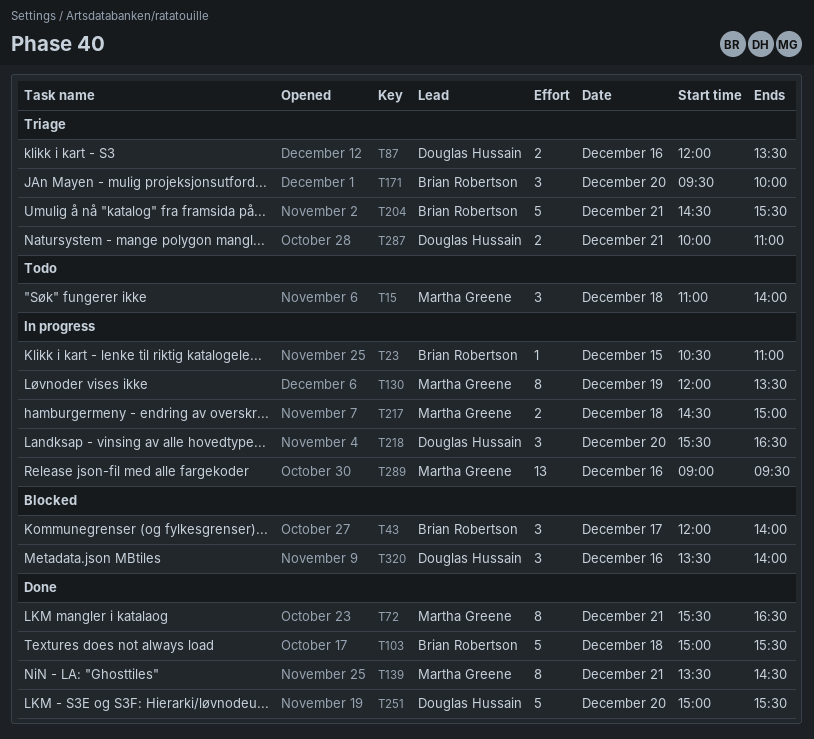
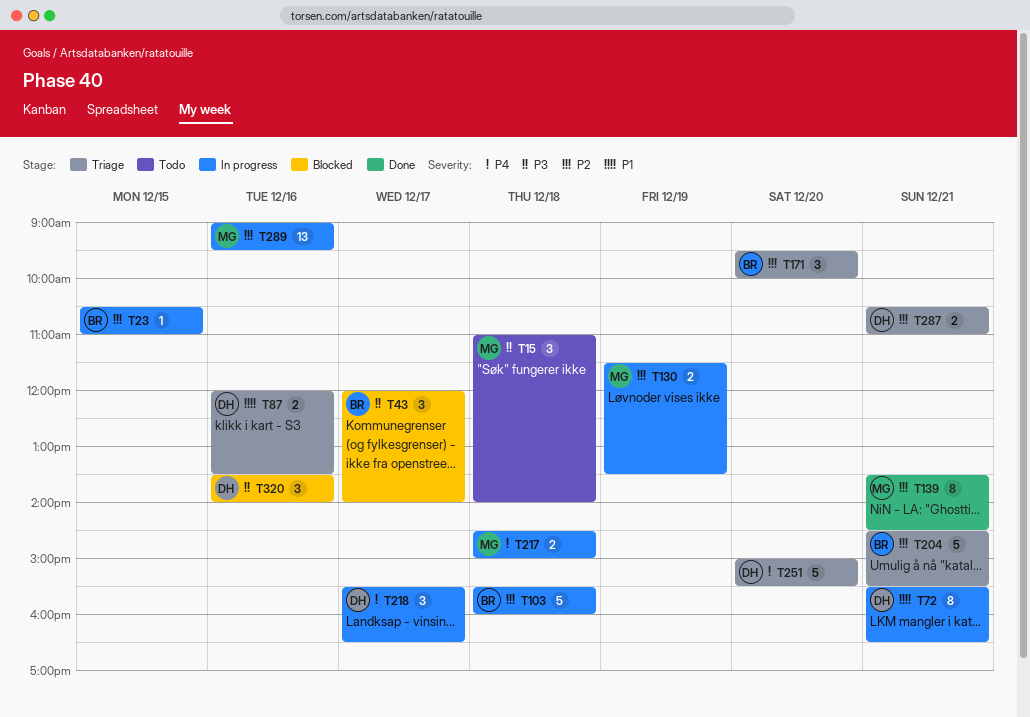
T72, status: Done -> In progress
T72, owner: Martha Greene -> Douglas Hussain
T103, status: Done -> In progress
T103, begins: 15:00 -> 15:30
T103, ends: 15:30 -> 16:00
T130, estimate: 8 -> 2
T130, begins: 12:00 -> 11:30
T218, day: Dec 20 -> Dec 17
T251, status: Done -> Triage
T287, begins: 10:00 -> 10:30

